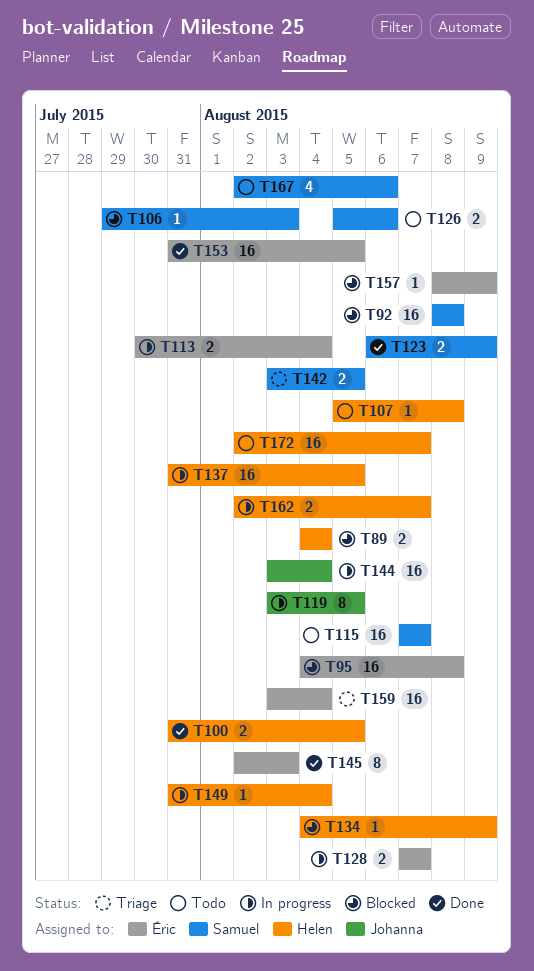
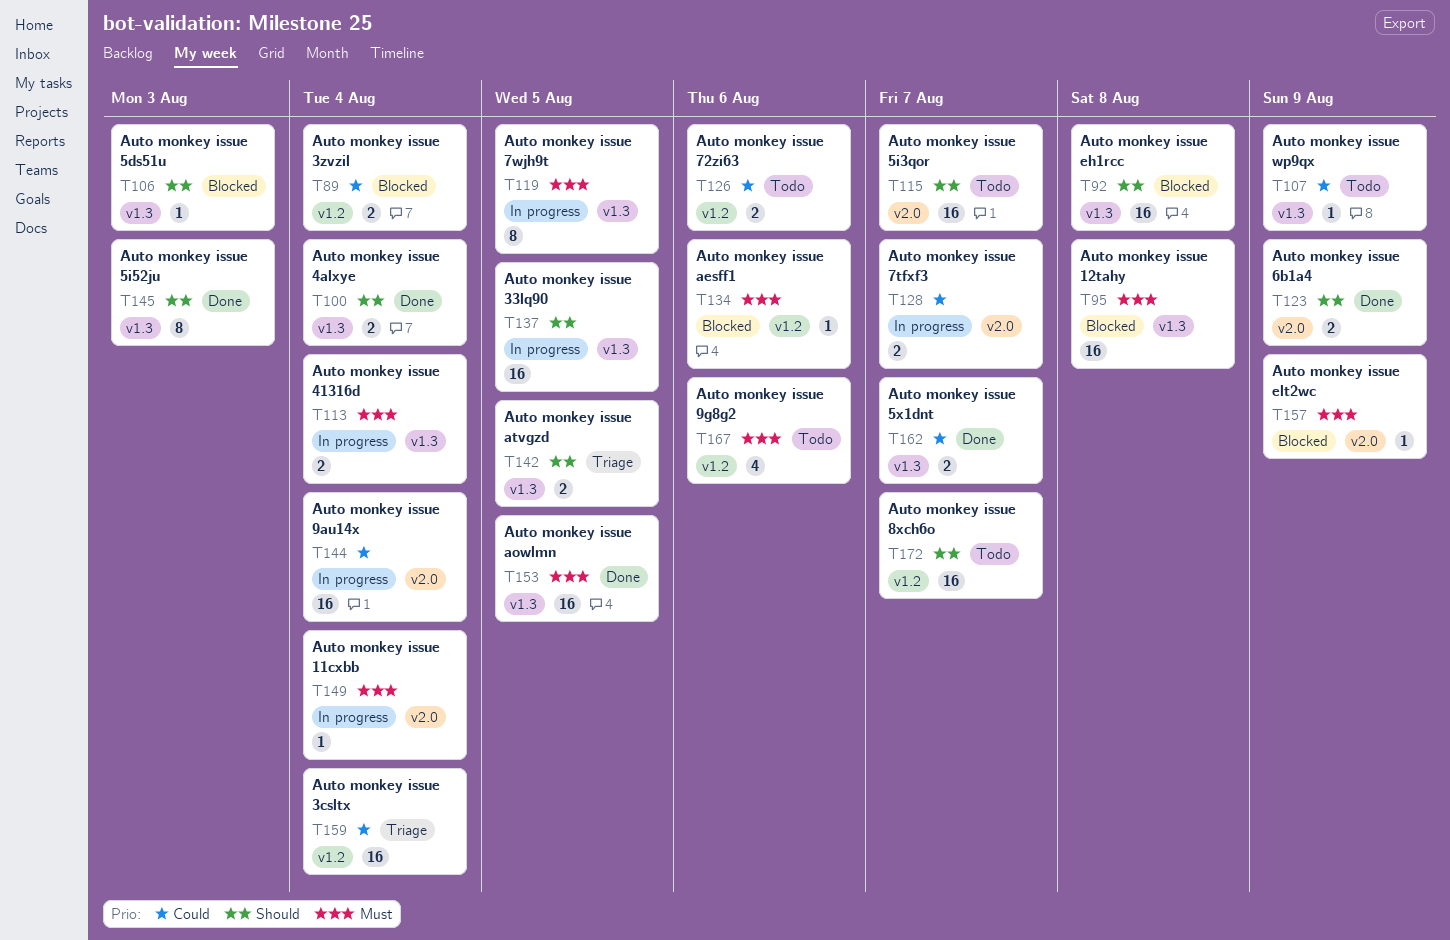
T100, due: Aug 5 -> Aug 4
T107, due: Aug 8 -> Aug 9
T134, due: Aug 9 -> Aug 6
T162, status: In progress -> Done

